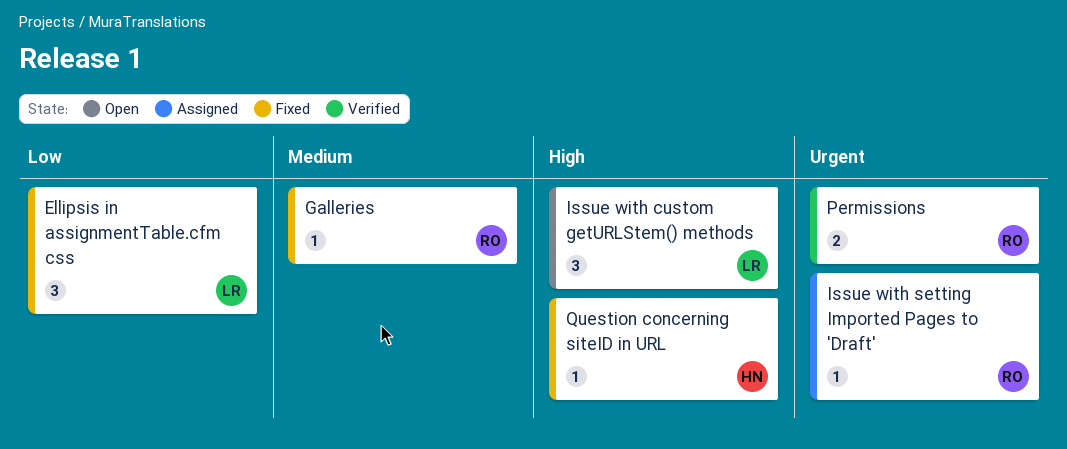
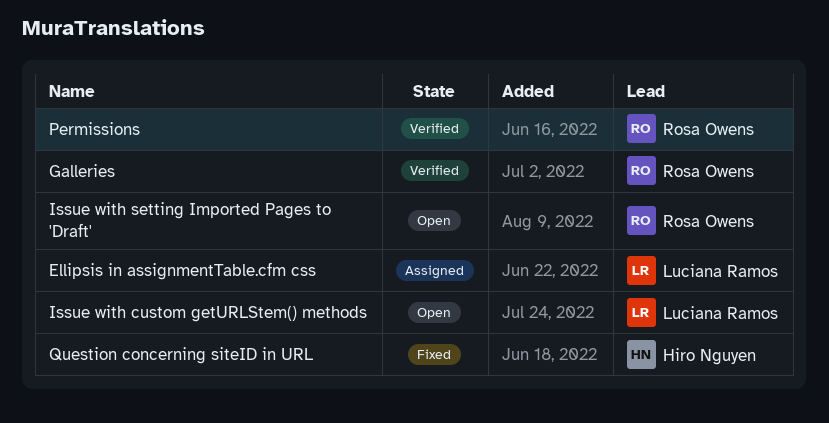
Ellipsis in assignmentTable.cfm css, status: Fixed -> Assigned
Galleries, status: Fixed -> Verified
Issue with setting Imported Pages to 'Draft', status: Assigned -> Open

